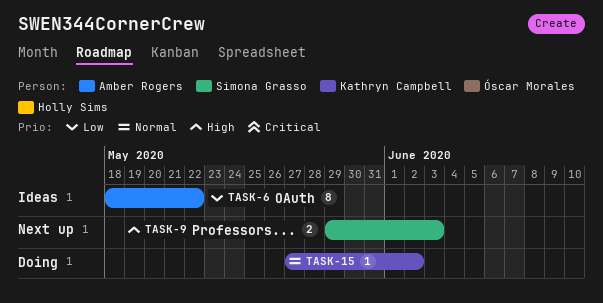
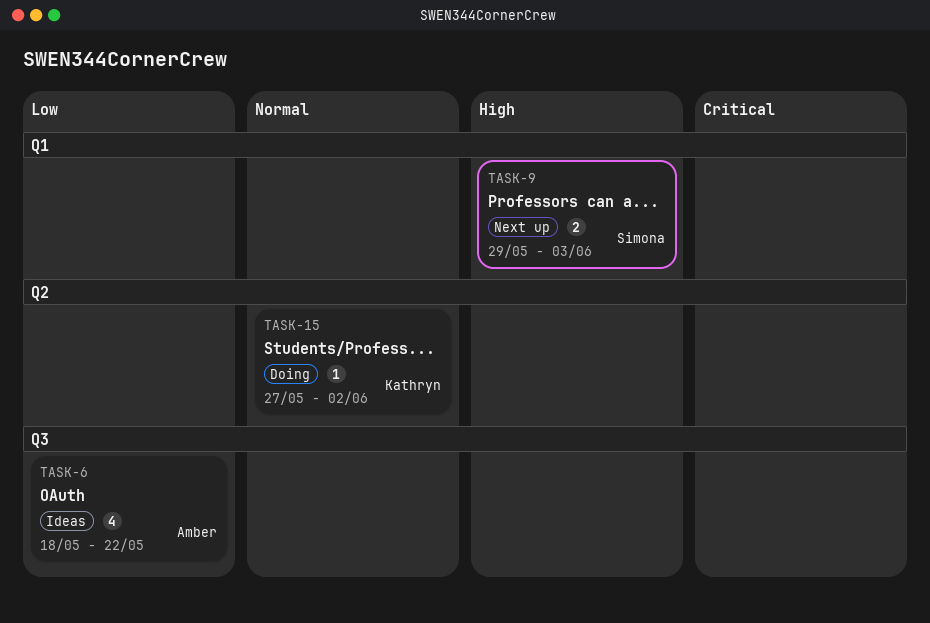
TASK-6, estimate: 8 -> 4

